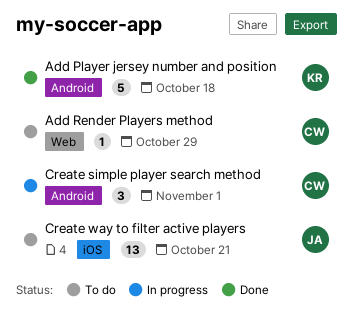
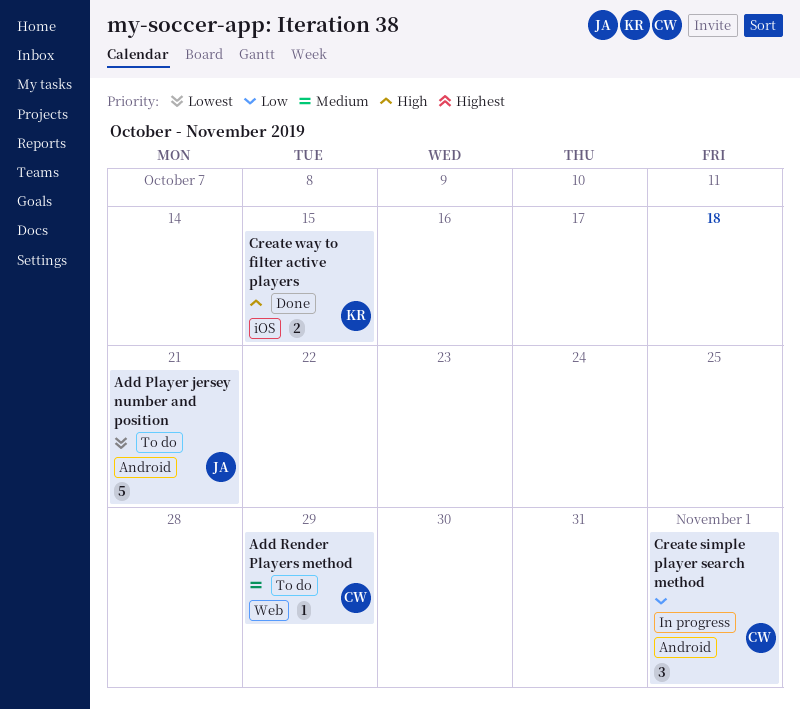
Add Player jersey number and position, status: Done -> To do
Add Player jersey number and position, owner: KR -> JA
Add Player jersey number and position, due: Oct 18 -> Oct 21
Create way to filter active players, status: To do -> Done
Create way to filter active players, owner: JA -> KR
Create way to filter active players, estimate: 13 -> 2
Create way to filter active players, due: Oct 21 -> Oct 15

